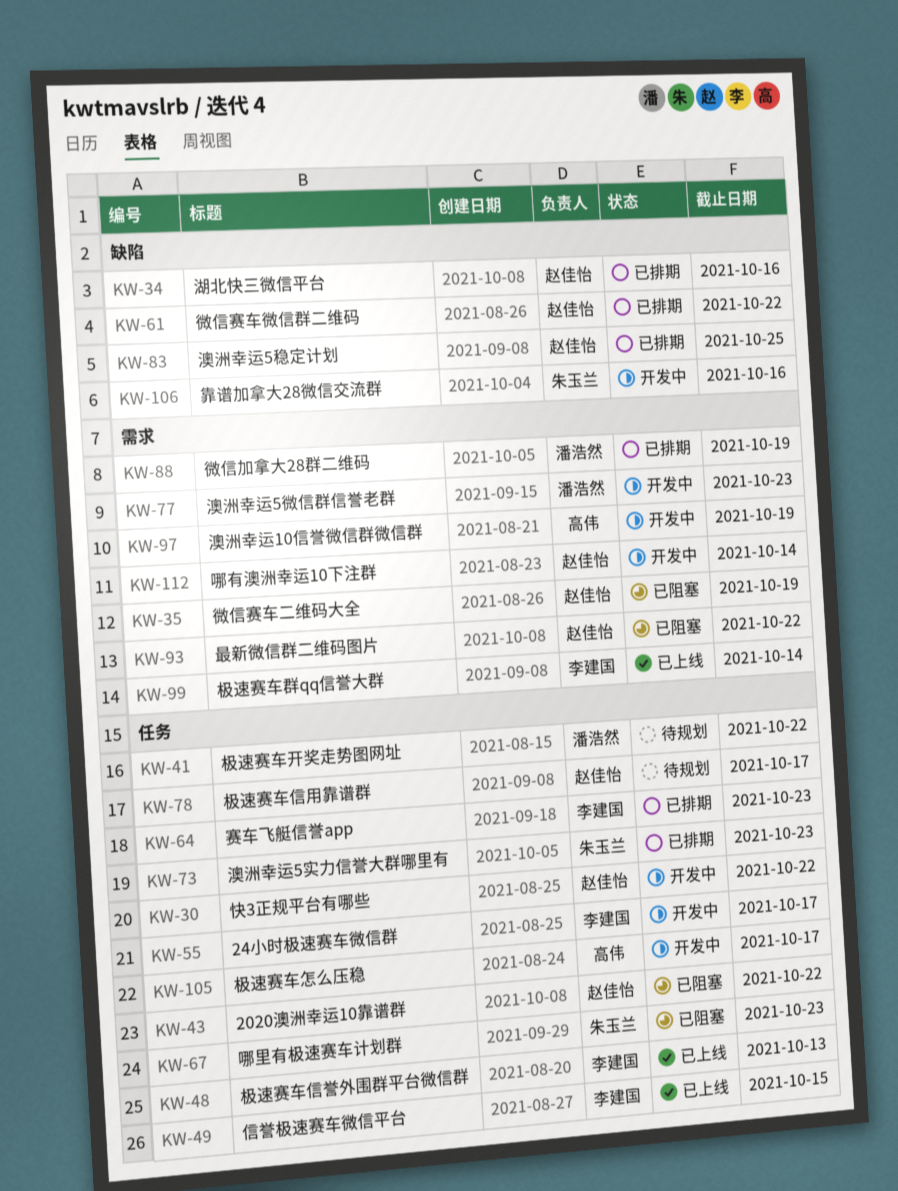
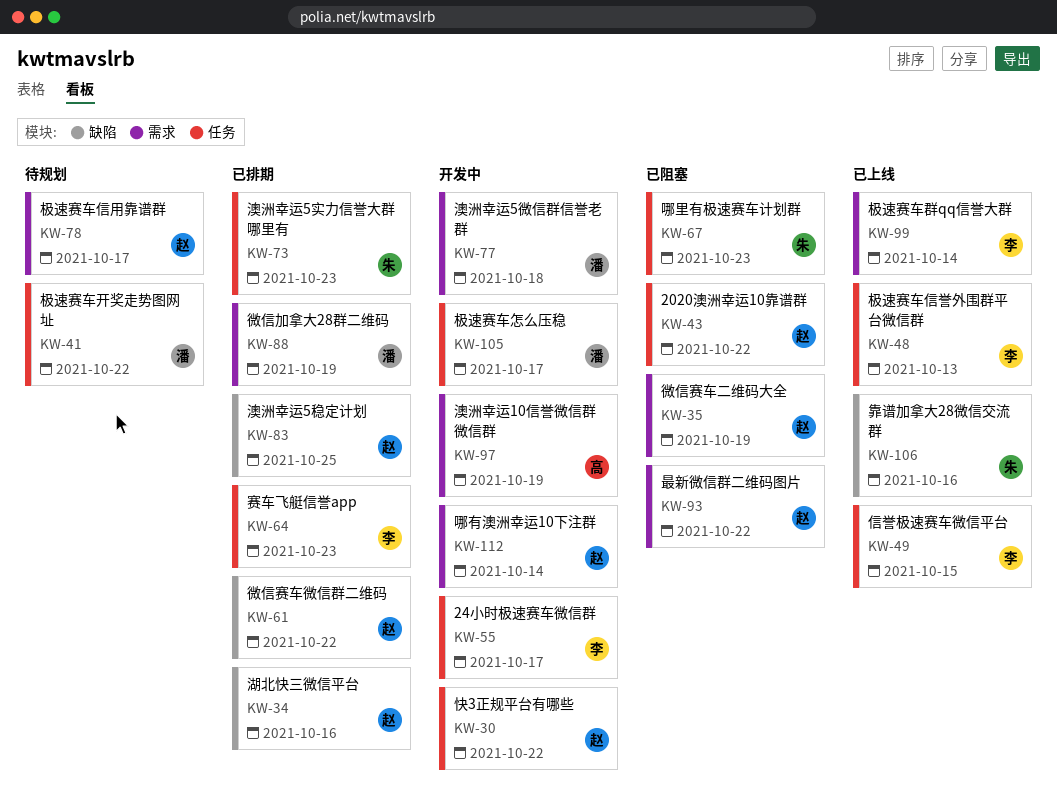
KW-77, due: Oct 23 -> Oct 18
KW-78, label: 任务 -> 需求
KW-105, owner: 高伟 -> 潘浩然
KW-106, status: 开发中 -> 已上线

